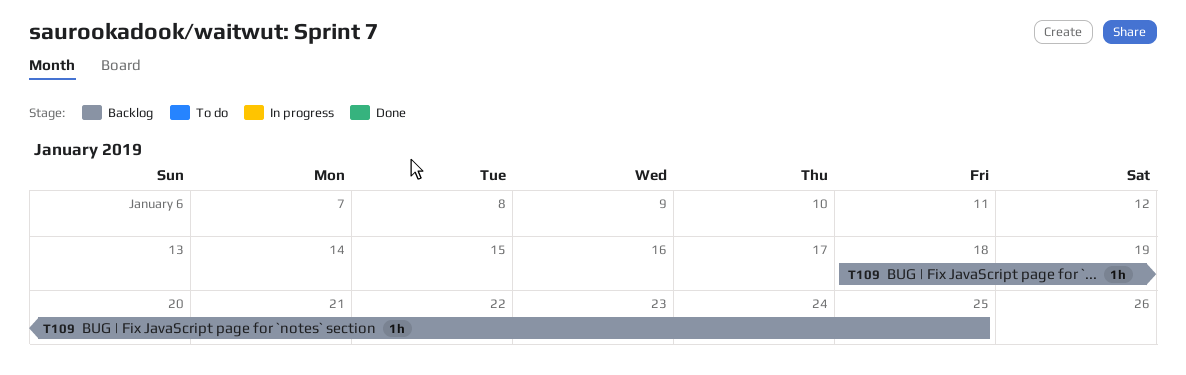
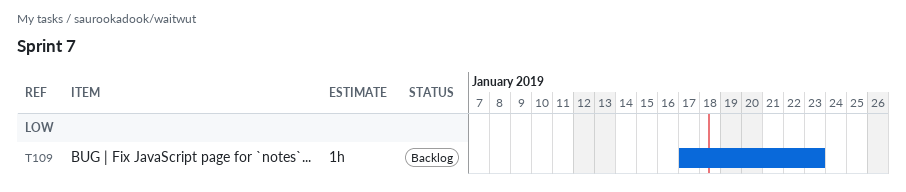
T109, start: Jan 18 -> Jan 17
T109, due: Jan 25 -> Jan 23

